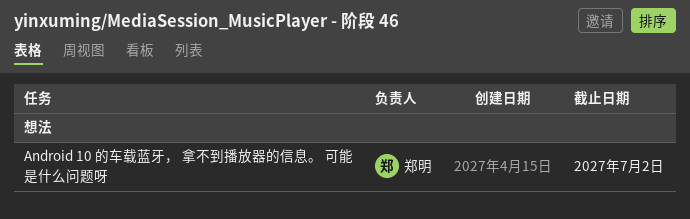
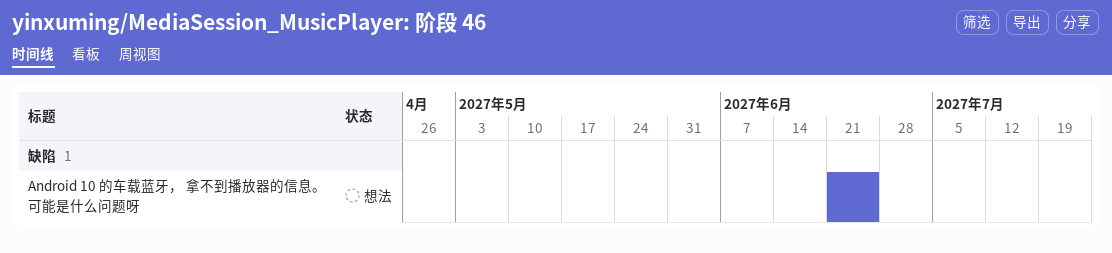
Android 10 的车载蓝牙， 拿不到播放器的信息。 可能是什么问题呀, due: Jul 2 -> Jun 25

